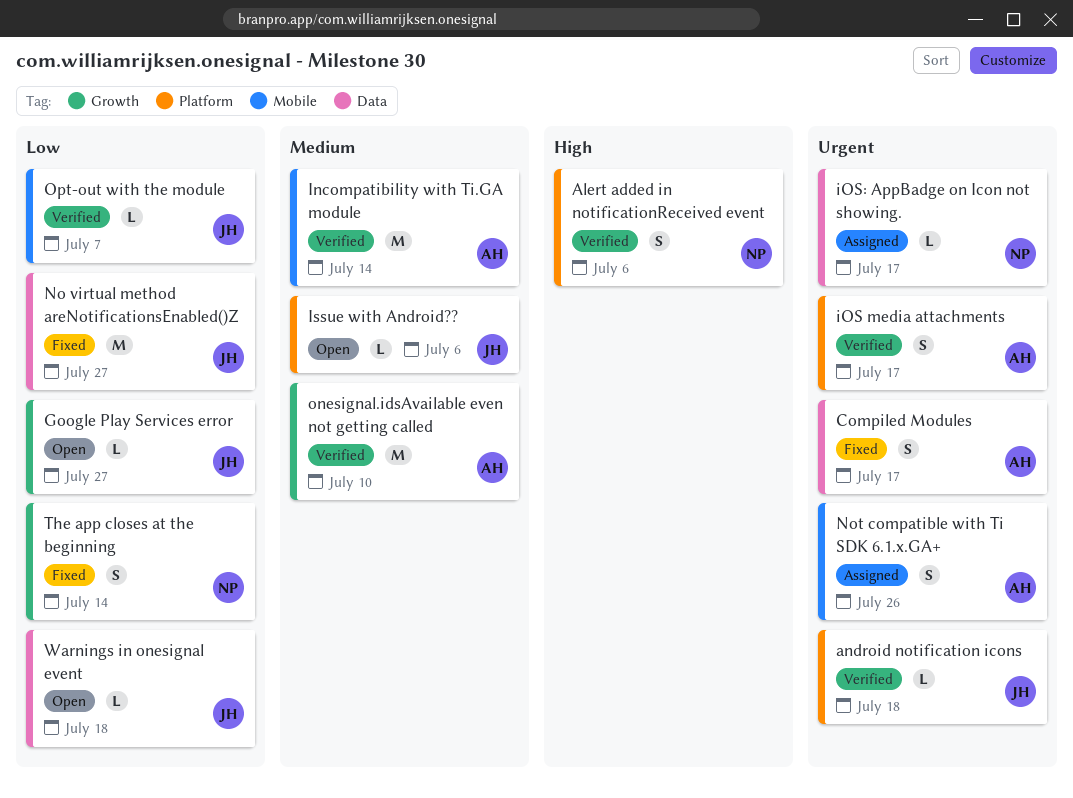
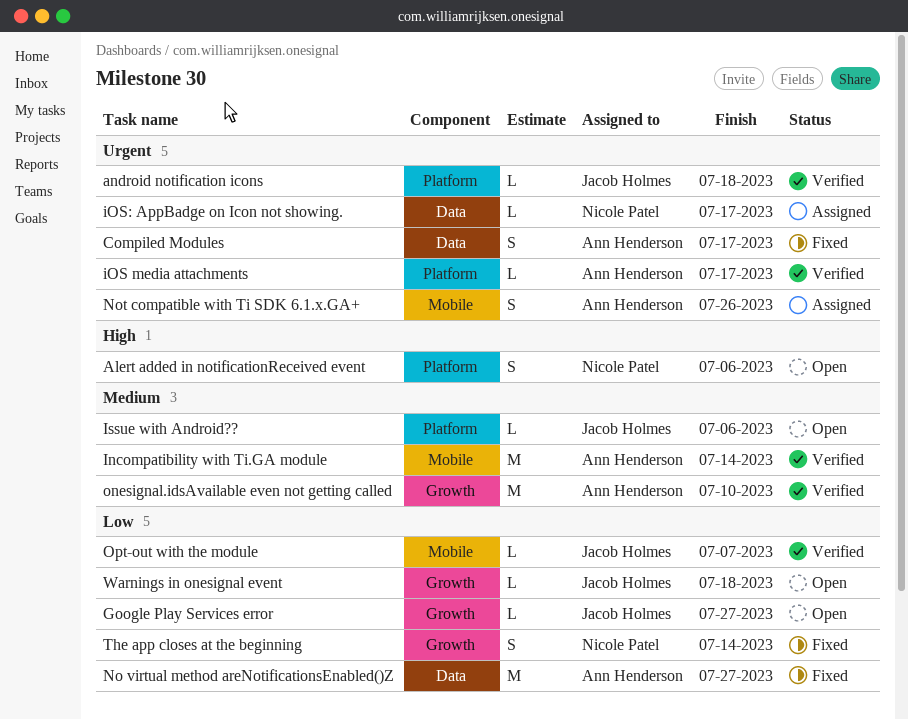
Alert added in notificationReceived event, status: Verified -> Open
iOS media attachments, estimate: S -> L
No virtual method areNotificationsEnabled()Z, owner: Jacob Holmes -> Ann Henderson
Warnings in onesignal event, label: Data -> Growth

